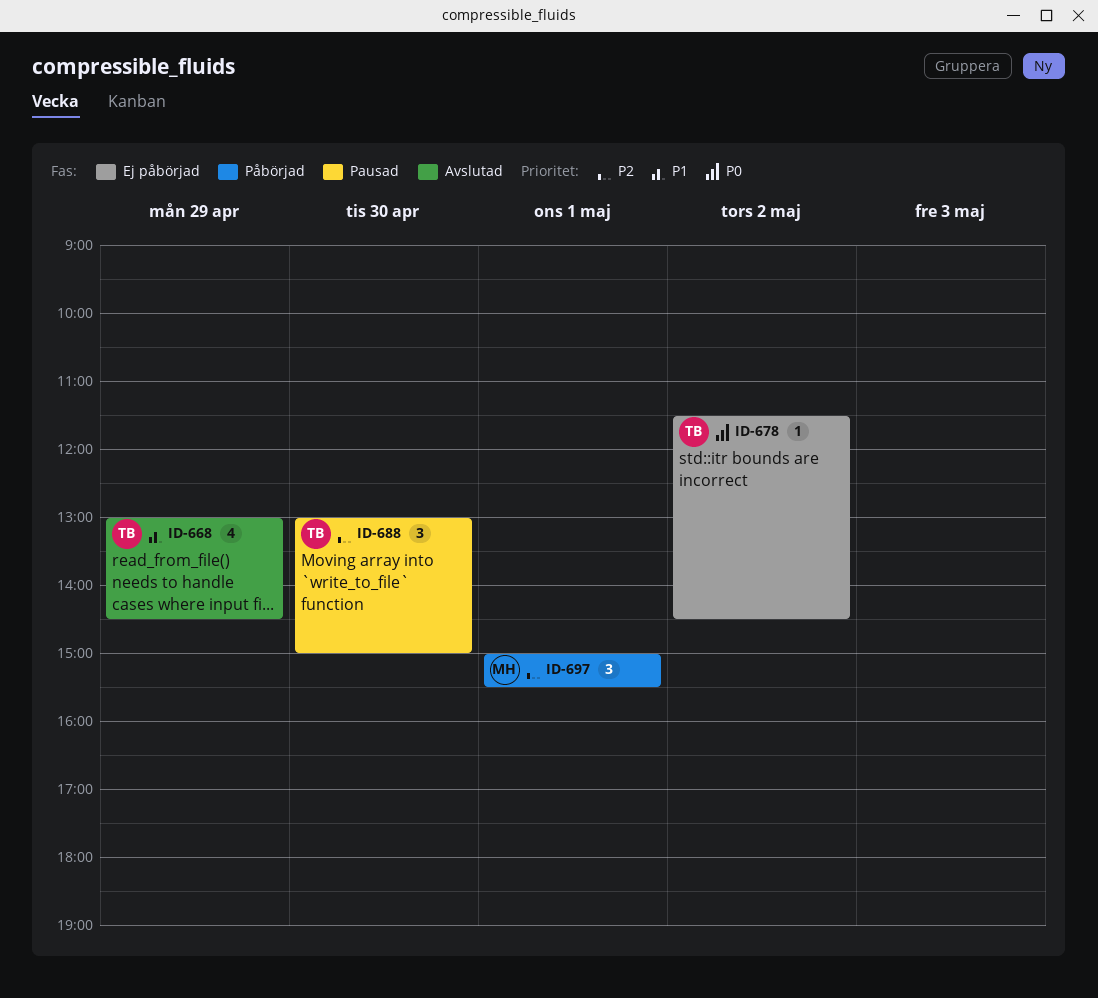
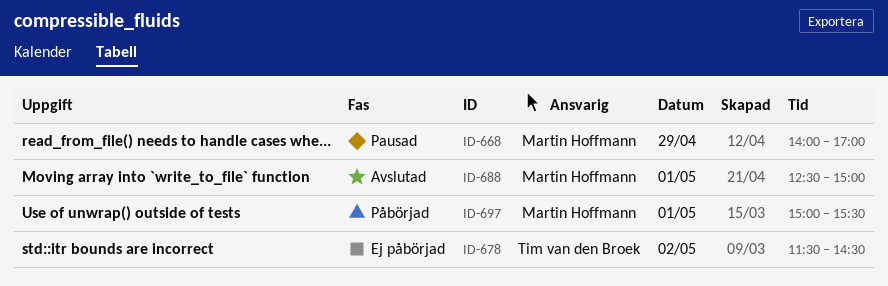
ID-668, status: Avslutad -> Pausad
ID-668, owner: Tim van den Broek -> Martin Hoffmann
ID-668, begins: 13:00 -> 14:00
ID-668, ends: 14:30 -> 17:00
ID-688, status: Pausad -> Avslutad
ID-688, owner: Tim van den Broek -> Martin Hoffmann
ID-688, day: Apr 30 -> May 1
ID-688, begins: 13:00 -> 12:30

